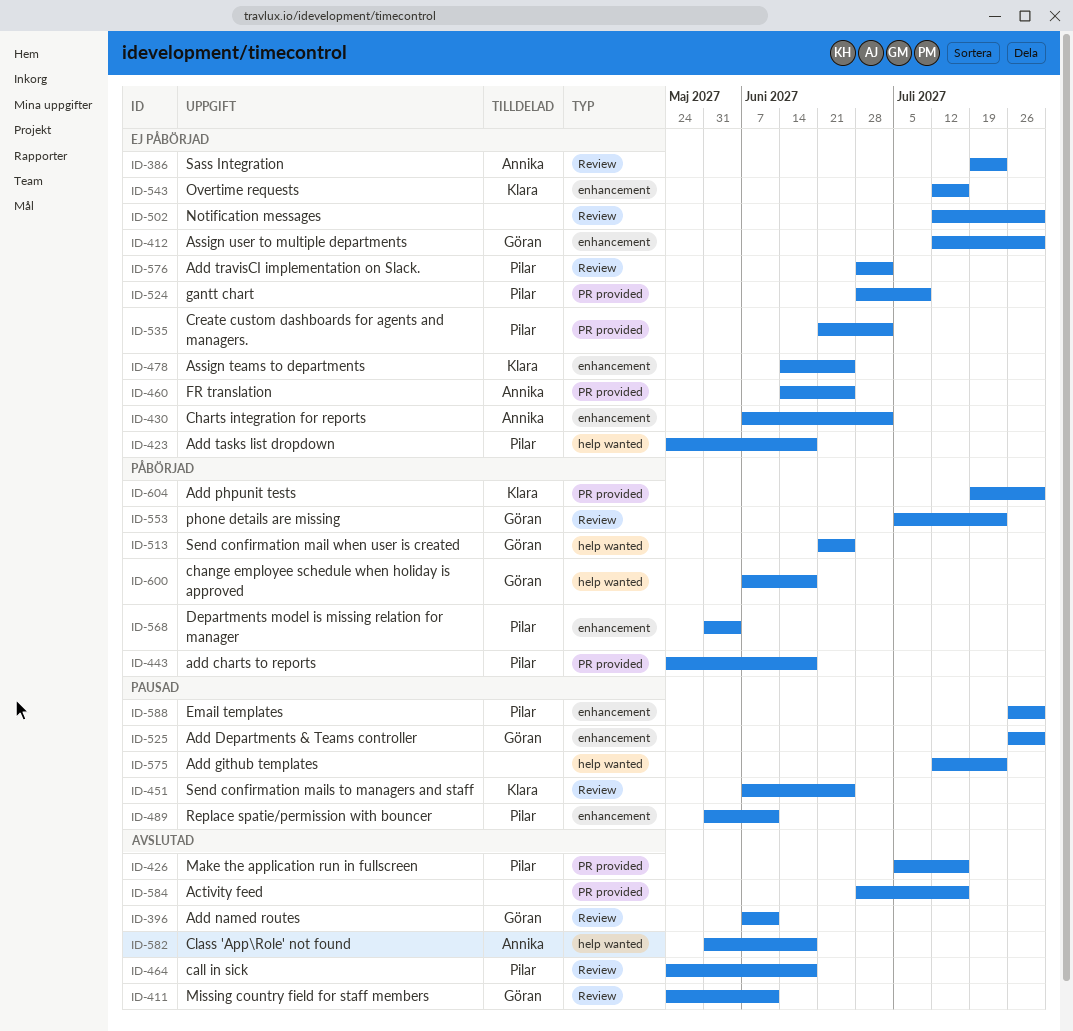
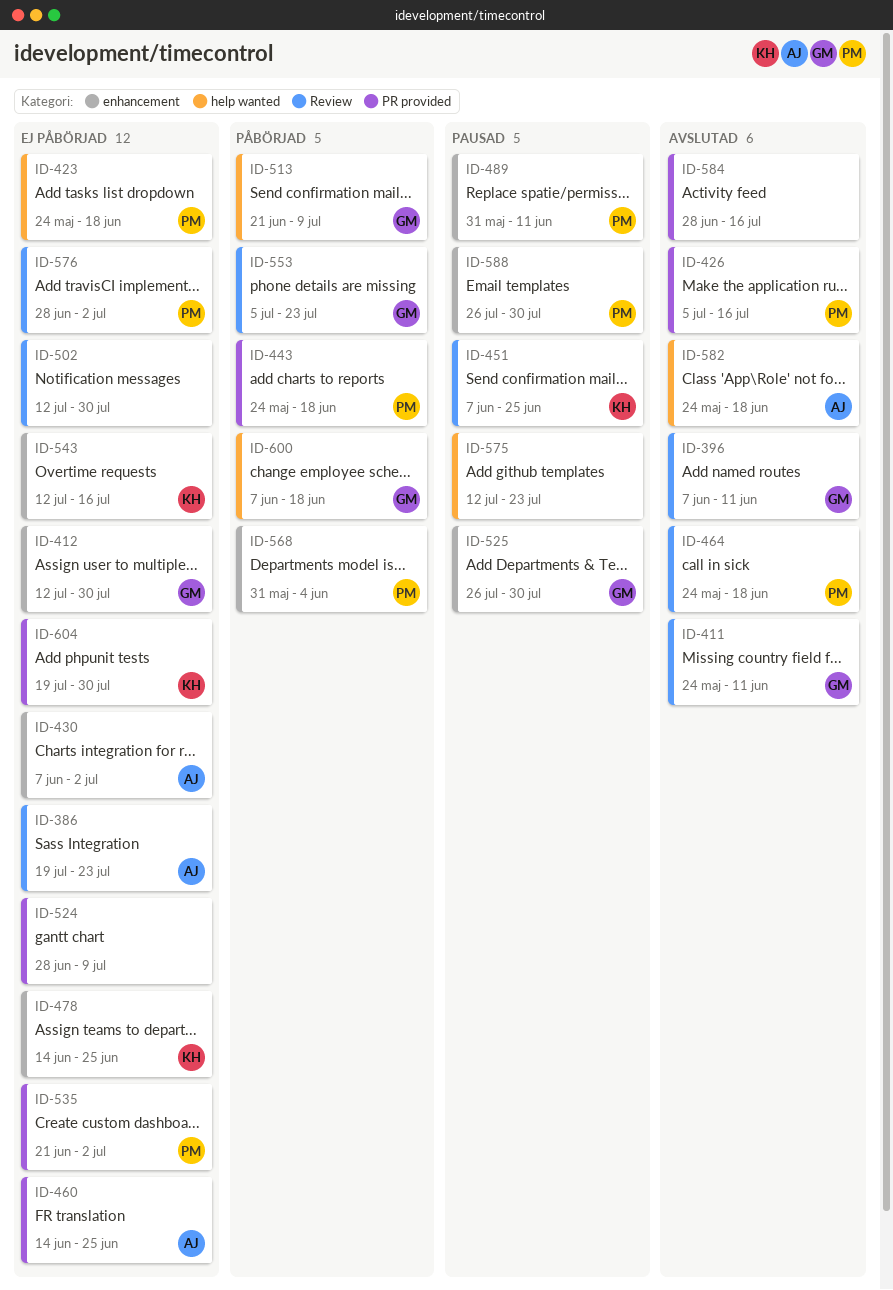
ID-513, due: Jun 25 -> Jul 9
ID-524, owner: Pilar -> none
ID-582, start: May 31 -> May 24
ID-604, status: Påbörjad -> Ej påbörjad

